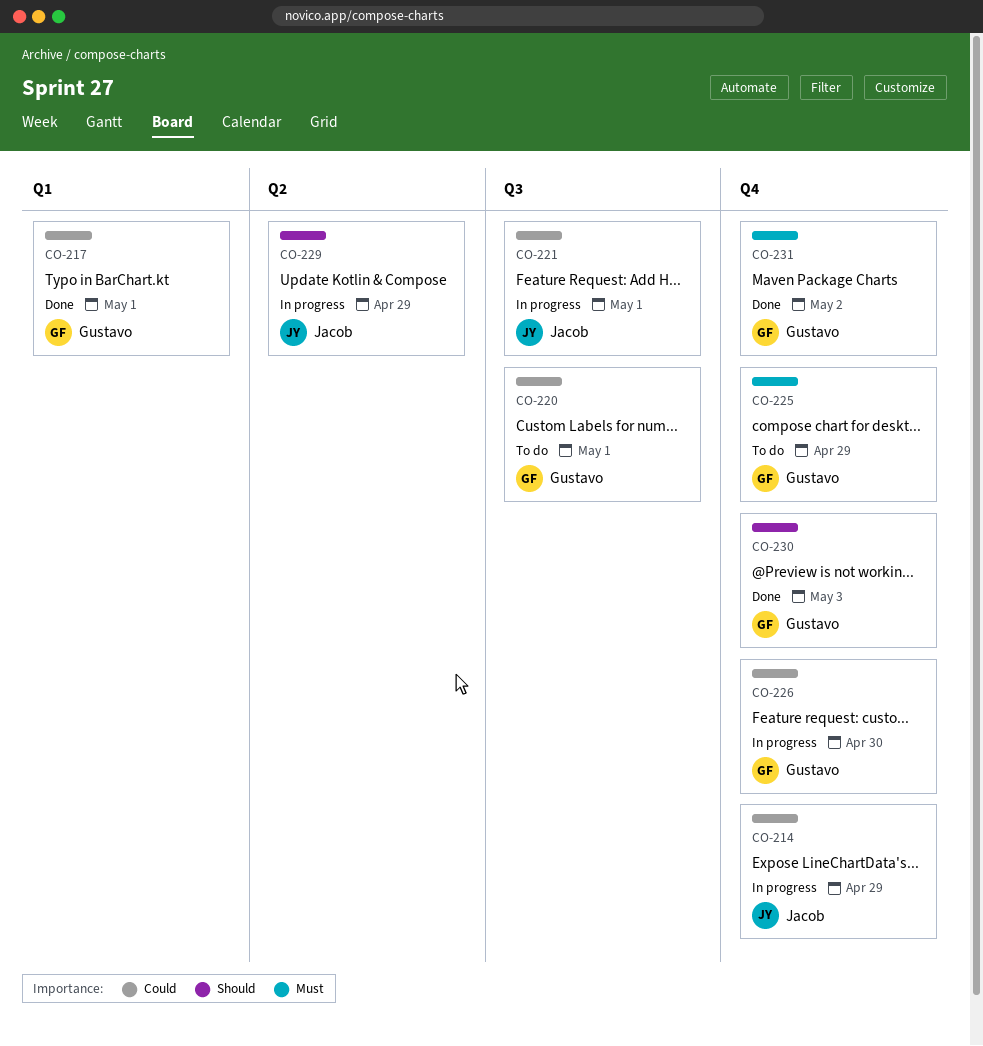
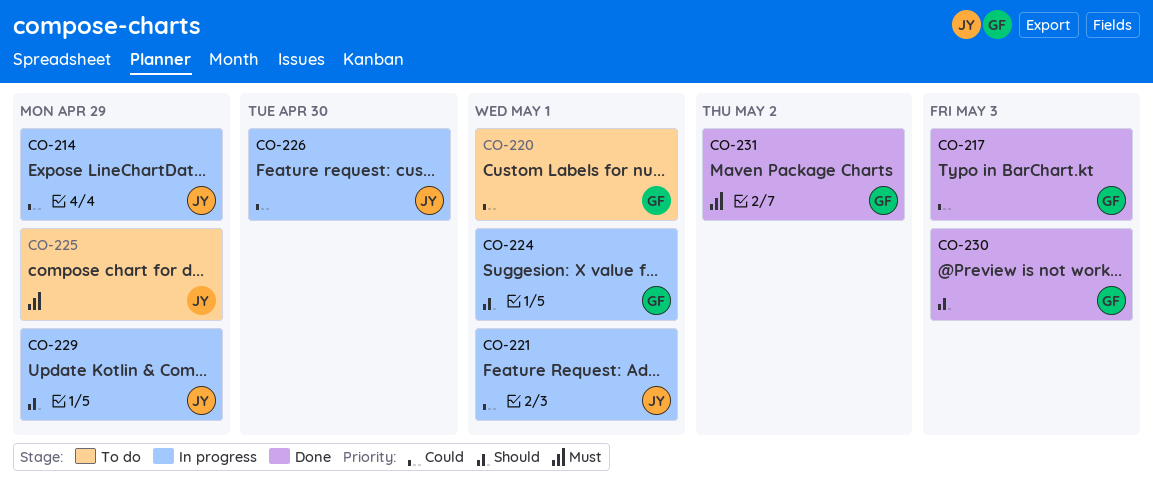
CO-217, due: May 1 -> May 3
CO-224: none -> present
CO-225, owner: Gustavo -> Jacob
CO-226, owner: Gustavo -> Jacob

